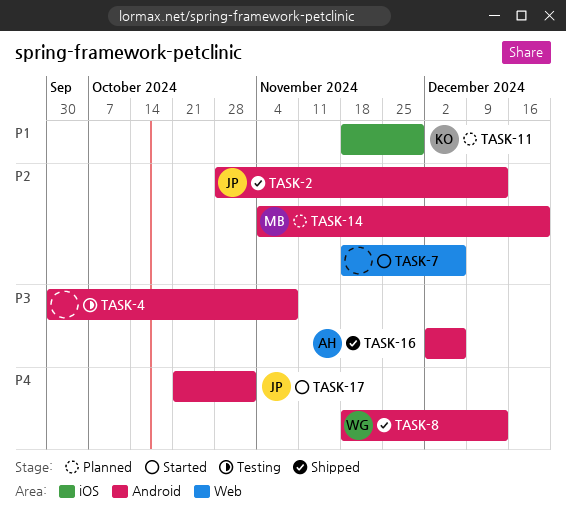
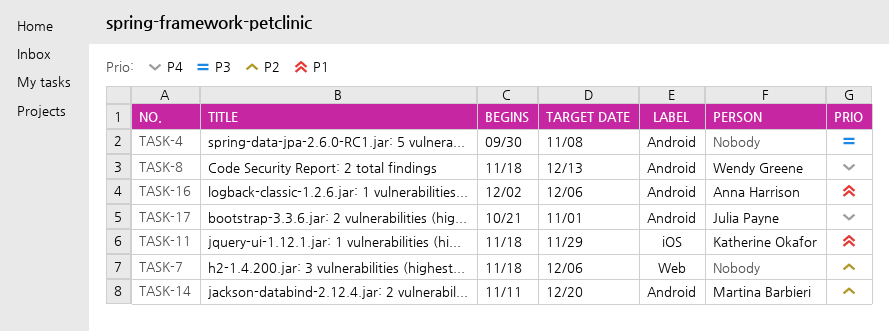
TASK-2: present -> none
TASK-14, start: Nov 4 -> Nov 11
TASK-16, priority: P3 -> P1

